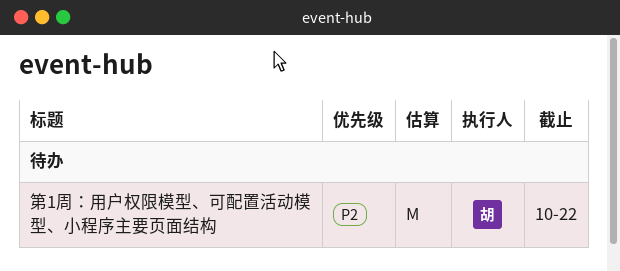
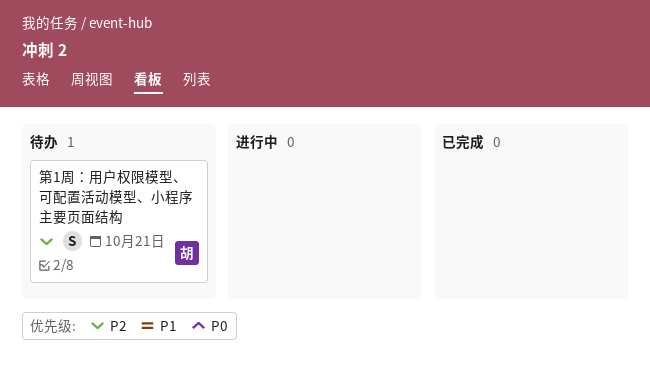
第1周：用户权限模型、可配置活动模型、小程序主要页面结构, estimate: M -> S
第1周：用户权限模型、可配置活动模型、小程序主要页面结构, due: Oct 22 -> Oct 21

